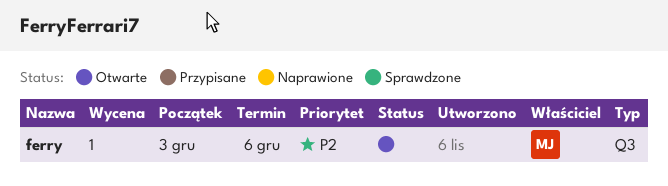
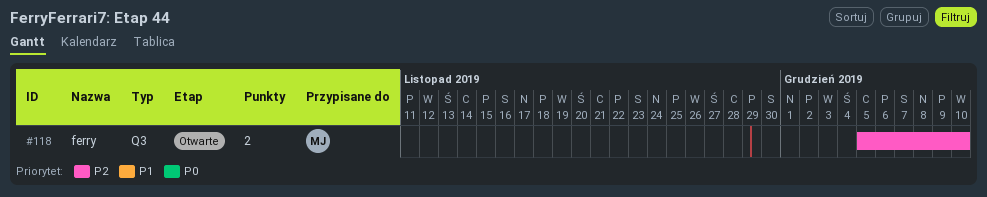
ferry, estimate: 1 -> 2
ferry, start: Dec 3 -> Dec 5
ferry, due: Dec 6 -> Dec 10

